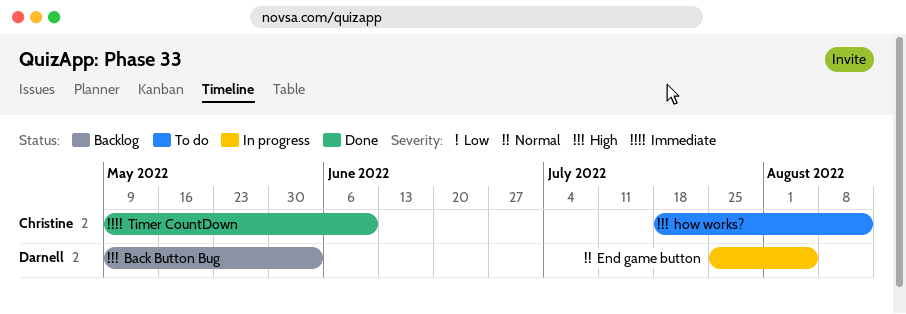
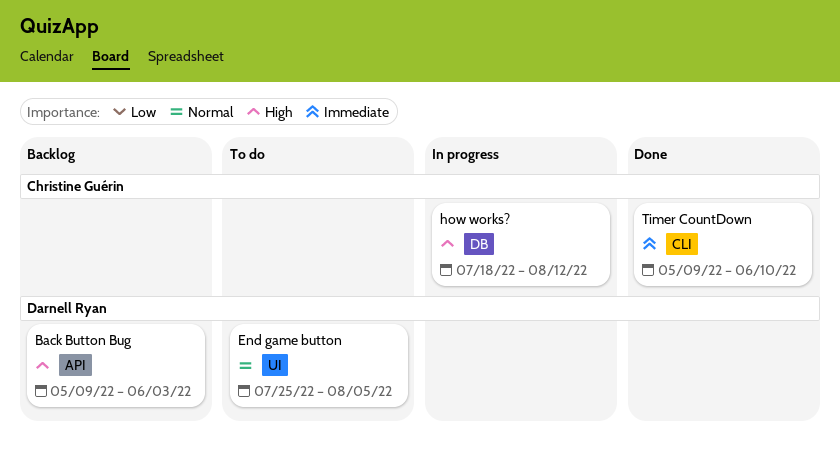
End game button, status: In progress -> To do
how works?, status: To do -> In progress

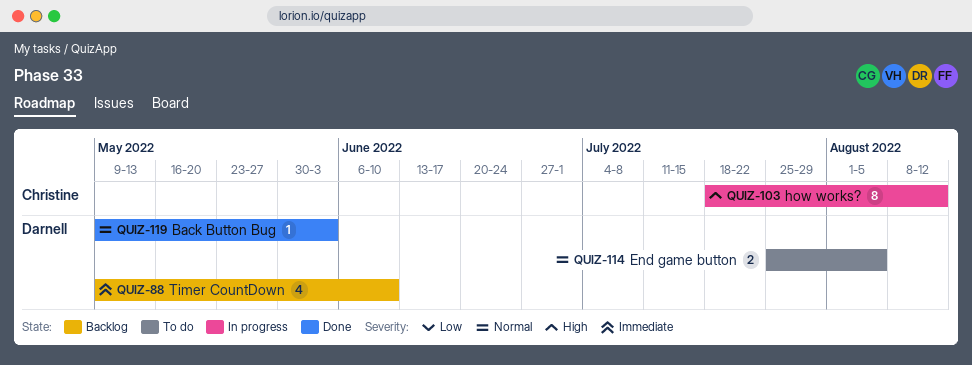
Back Button Bug, status: Backlog -> Done
Back Button Bug, priority: High -> Normal
Timer CountDown, status: Done -> Backlog
Timer CountDown, owner: Christine Guérin -> Darnell Ryan

